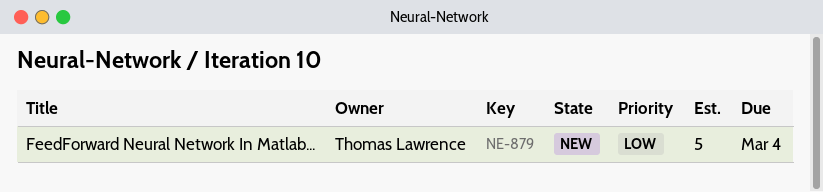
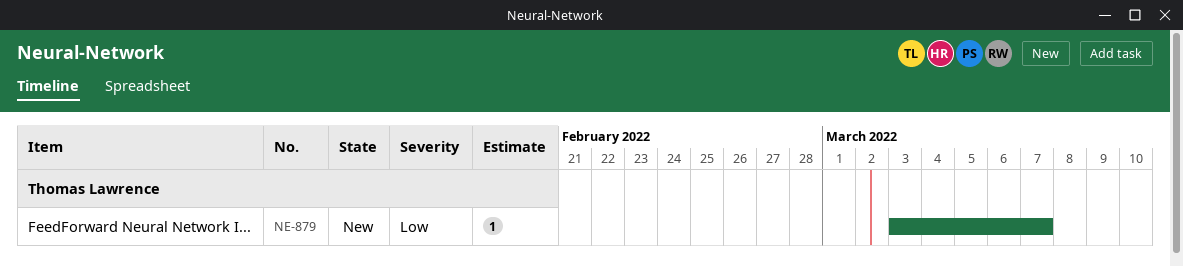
NE-879, estimate: 5 -> 1
NE-879, due: Mar 4 -> Mar 7

